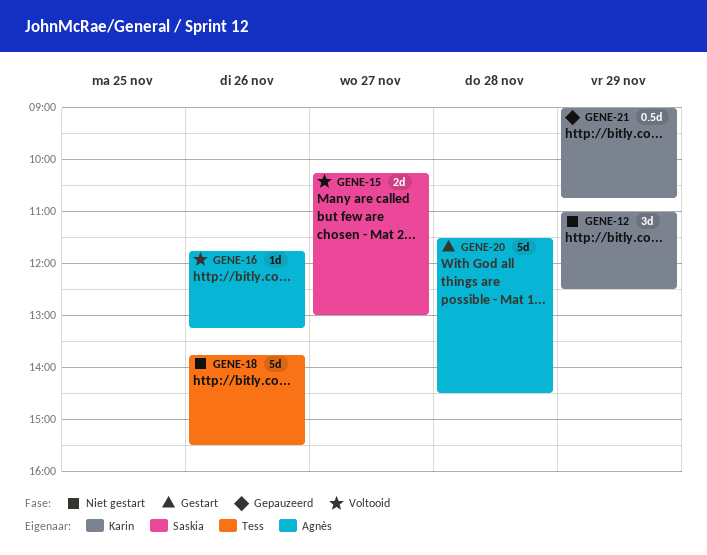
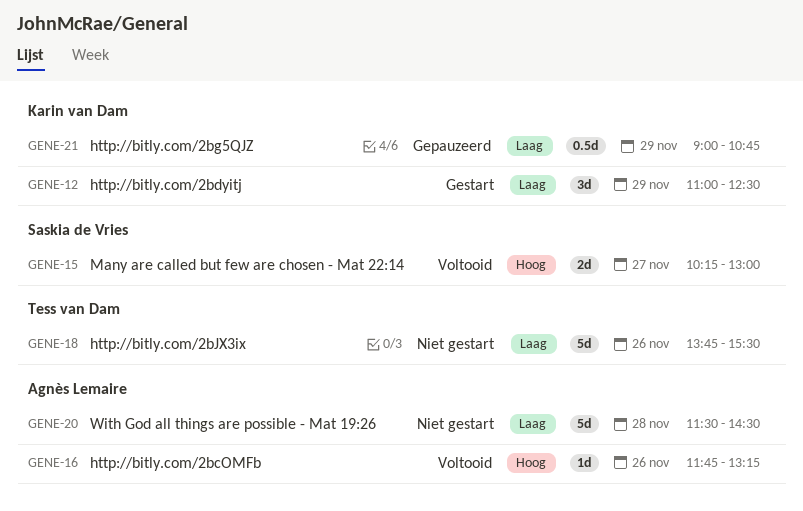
GENE-12, status: Niet gestart -> Gestart
GENE-20, status: Gestart -> Niet gestart

